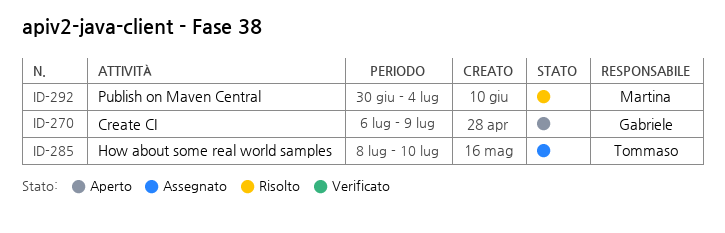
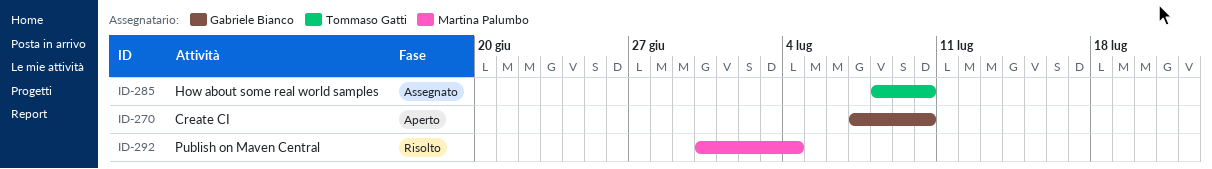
ID-270, start: Jul 6 -> Jul 7
ID-270, due: Jul 9 -> Jul 10

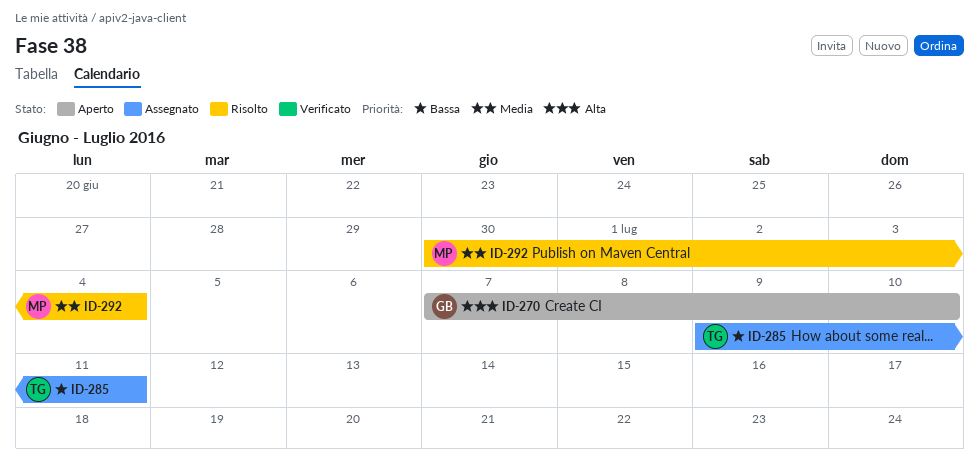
ID-285, start: Jul 8 -> Jul 9
ID-285, due: Jul 10 -> Jul 11

